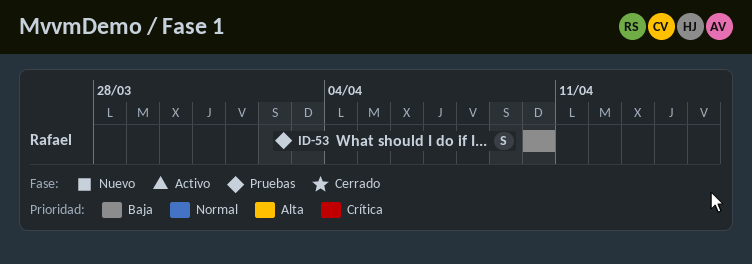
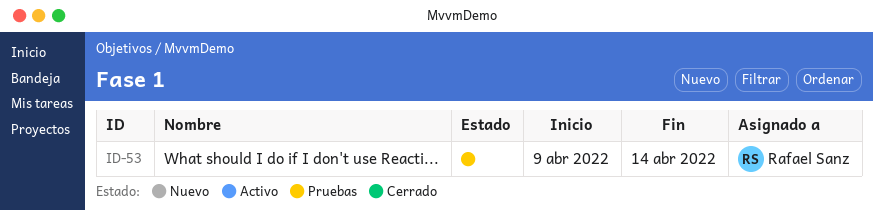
ID-53, start: Apr 10 -> Apr 9
ID-53, due: Apr 10 -> Apr 14

